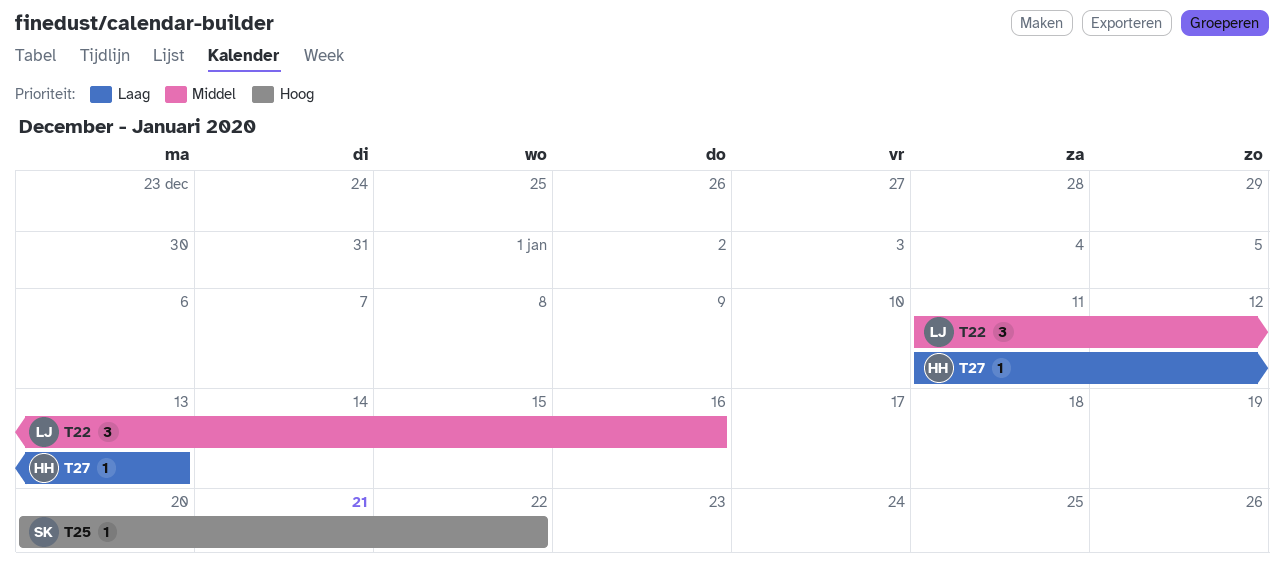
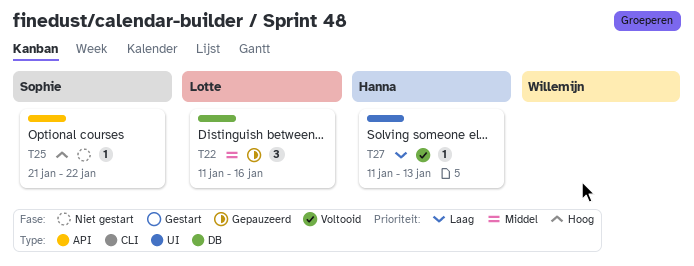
T25, start: Jan 20 -> Jan 21

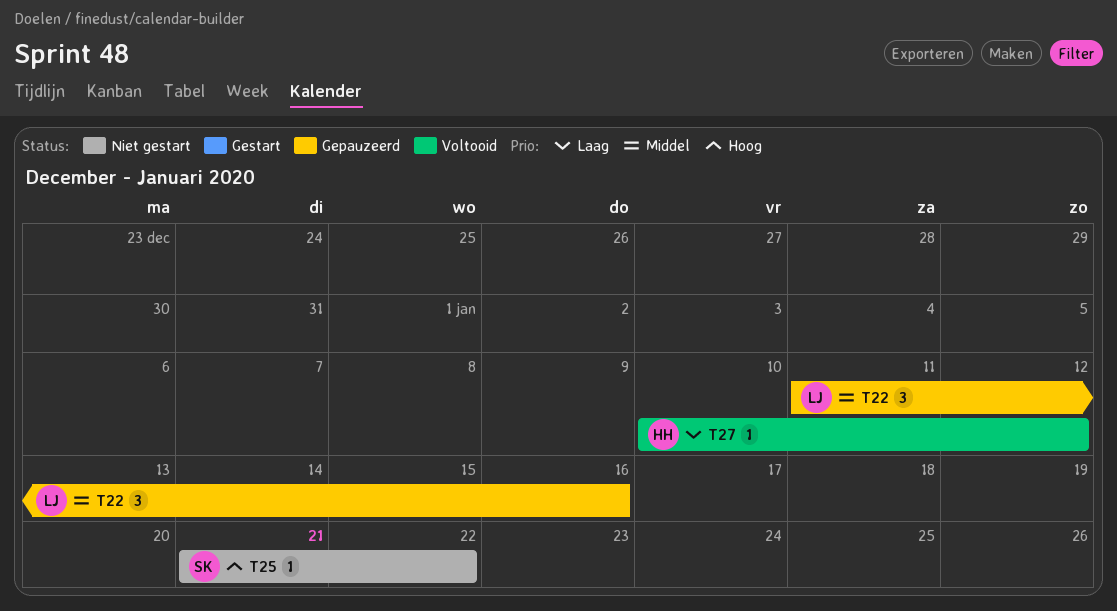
T27, start: Jan 11 -> Jan 10
T27, due: Jan 13 -> Jan 12

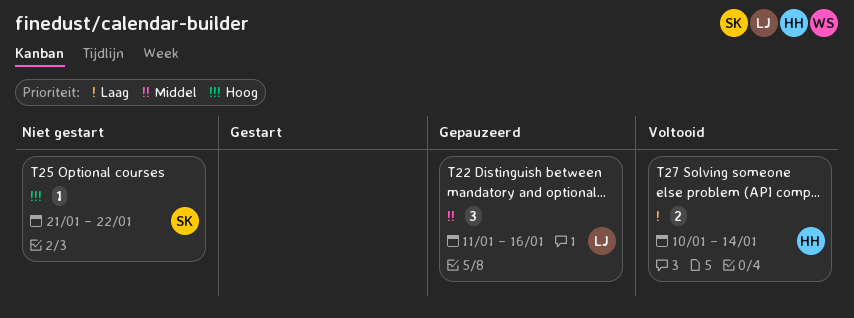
T27, estimate: 1 -> 2
T27, due: Jan 12 -> Jan 14

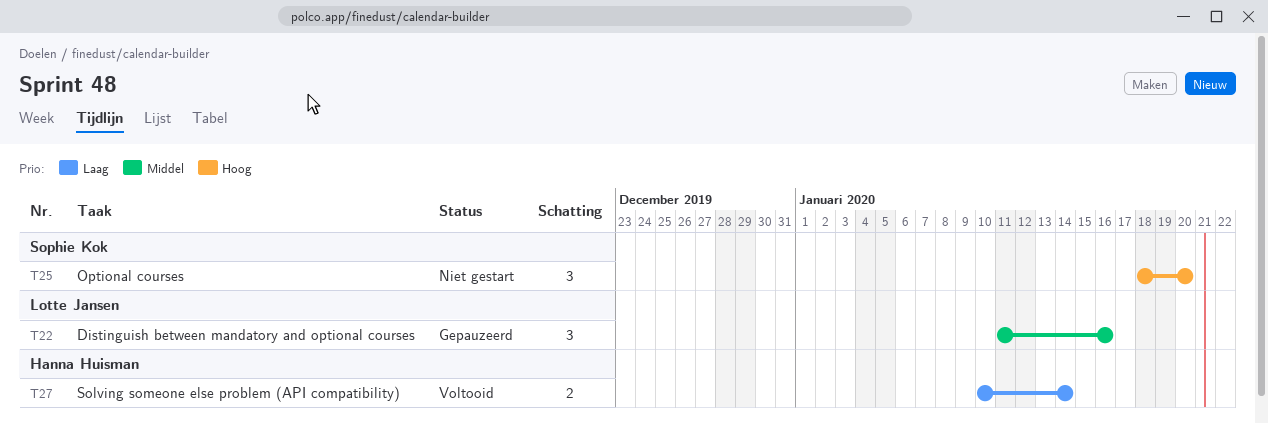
T25, estimate: 1 -> 3
T25, start: Jan 21 -> Jan 18
T25, due: Jan 22 -> Jan 20

